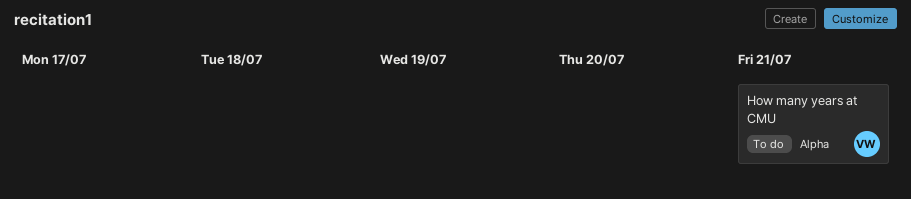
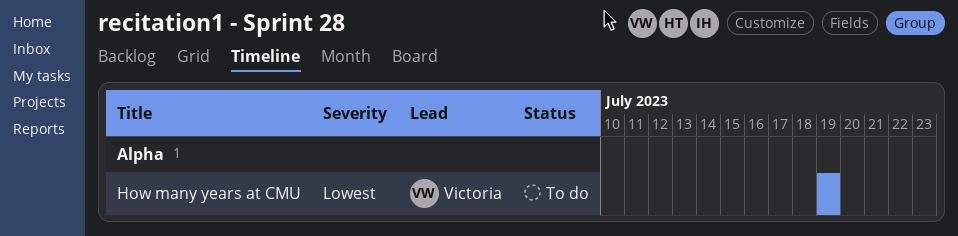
How many years at CMU, due: Jul 21 -> Jul 19

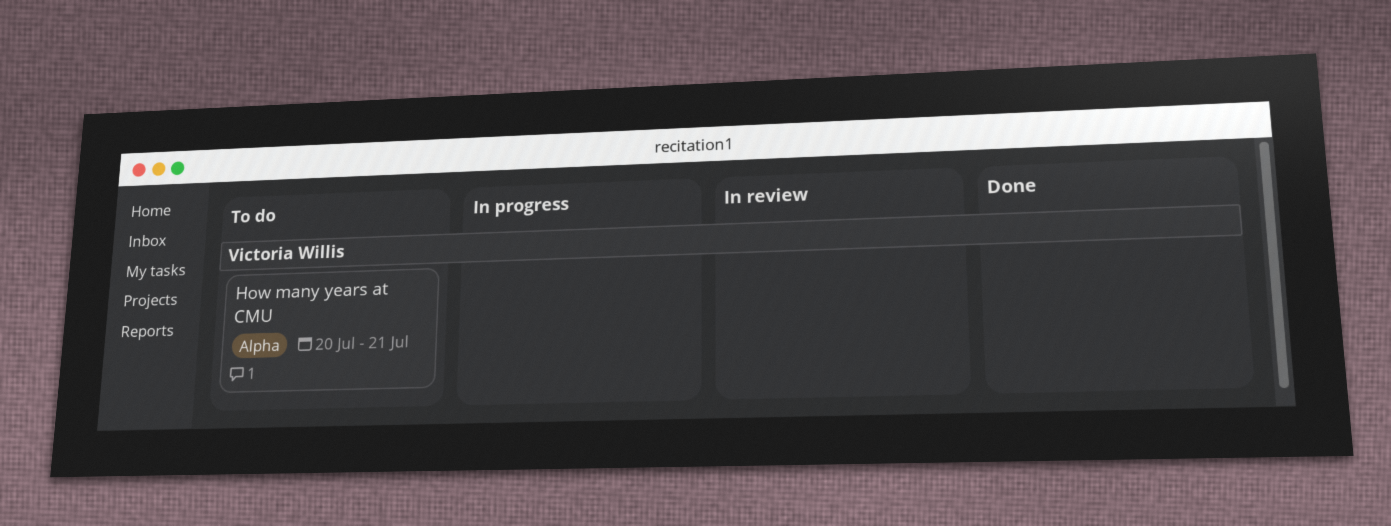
How many years at CMU, start: Jul 19 -> Jul 20
How many years at CMU, due: Jul 19 -> Jul 21

